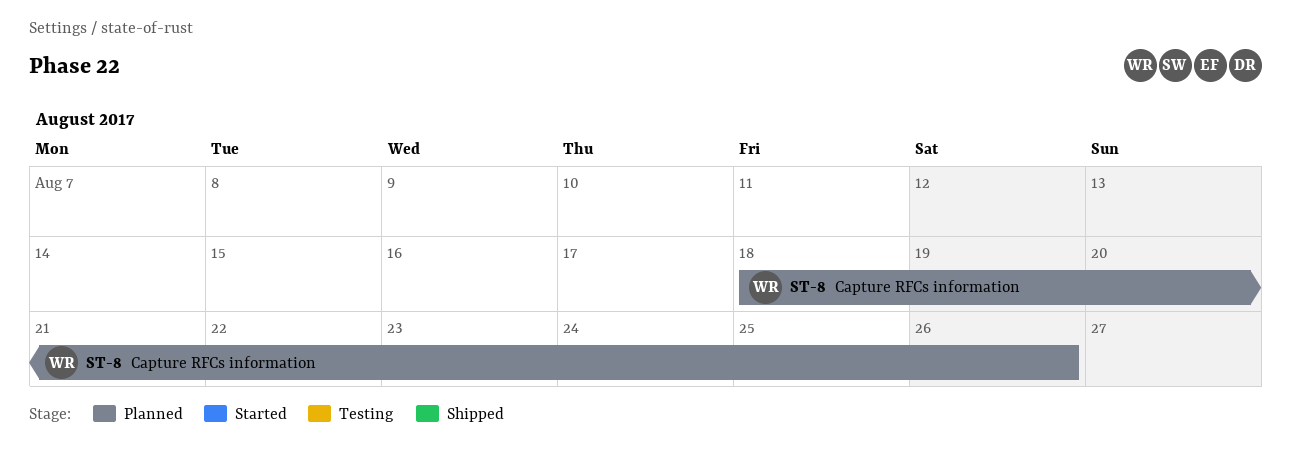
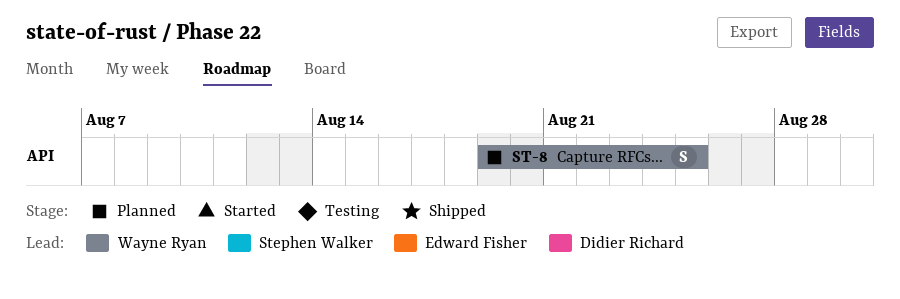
ST-8, start: Aug 18 -> Aug 19
ST-8, due: Aug 26 -> Aug 25

